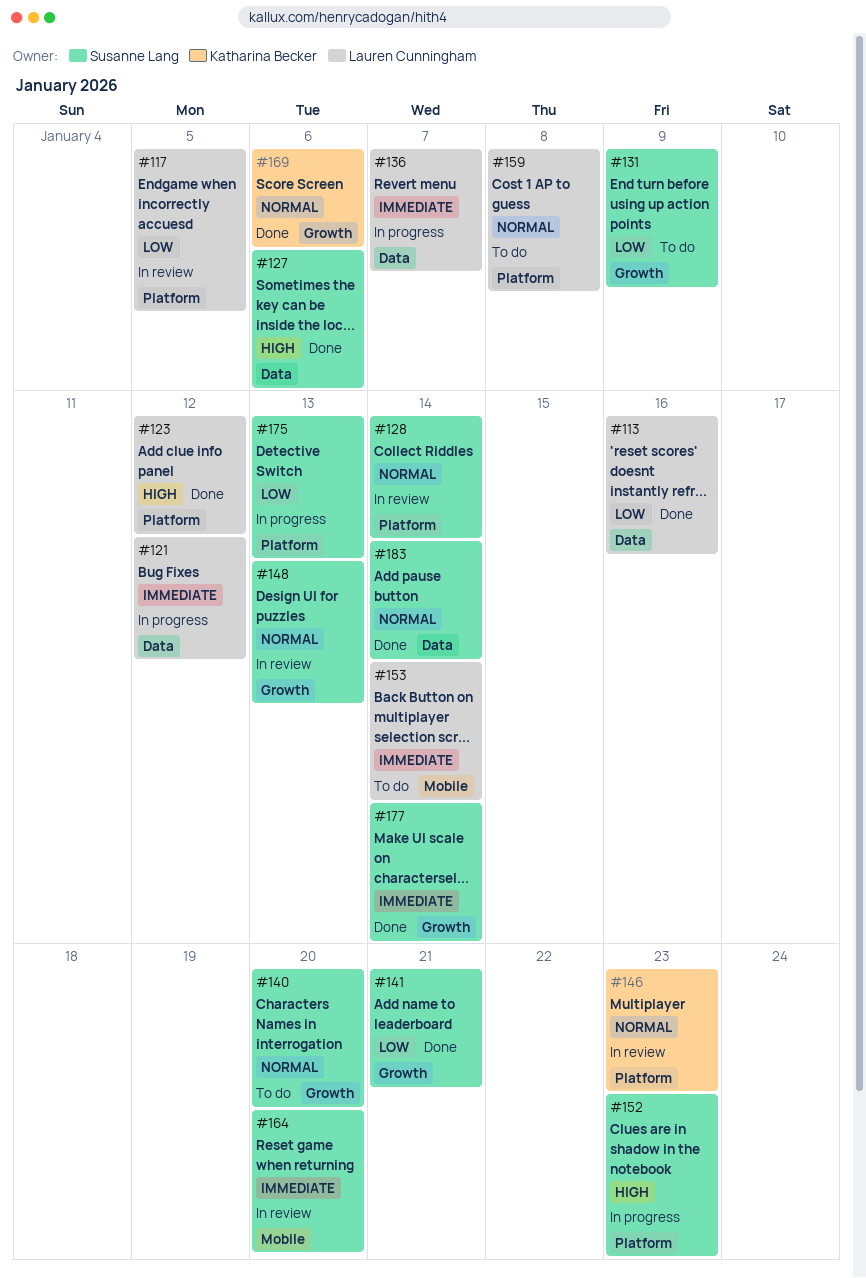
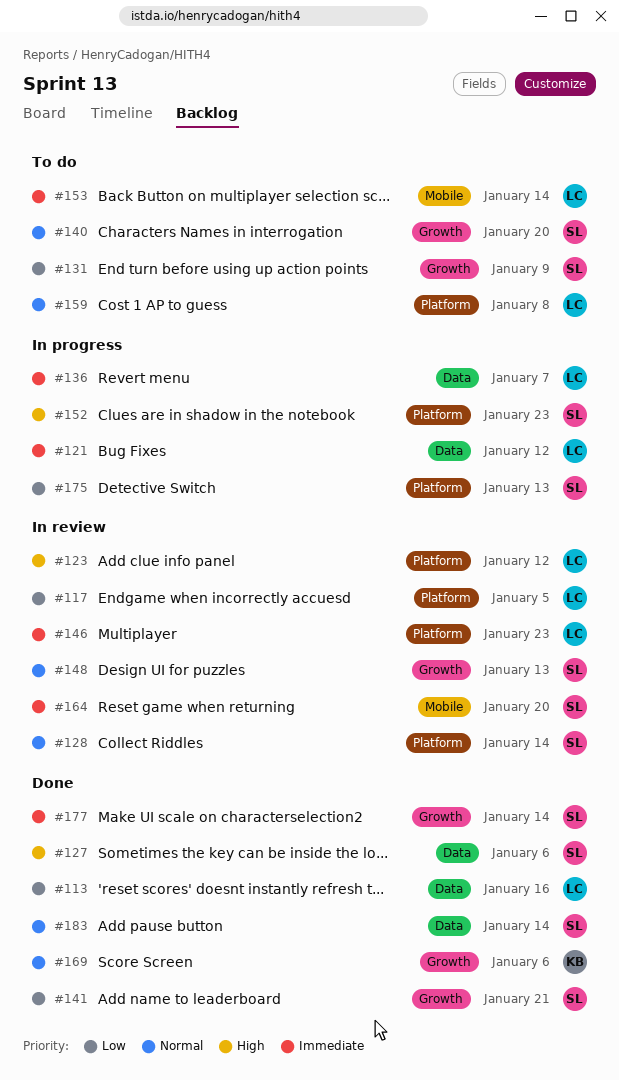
#123, status: Done -> In review
#146, owner: Katharina Becker -> Lauren Cunningham
#146, priority: Normal -> Immediate

